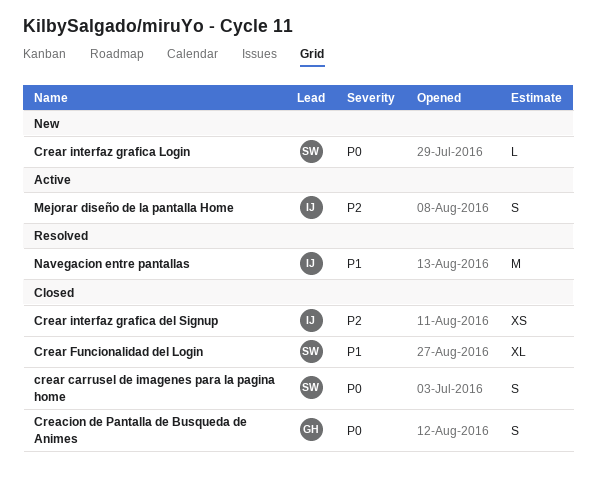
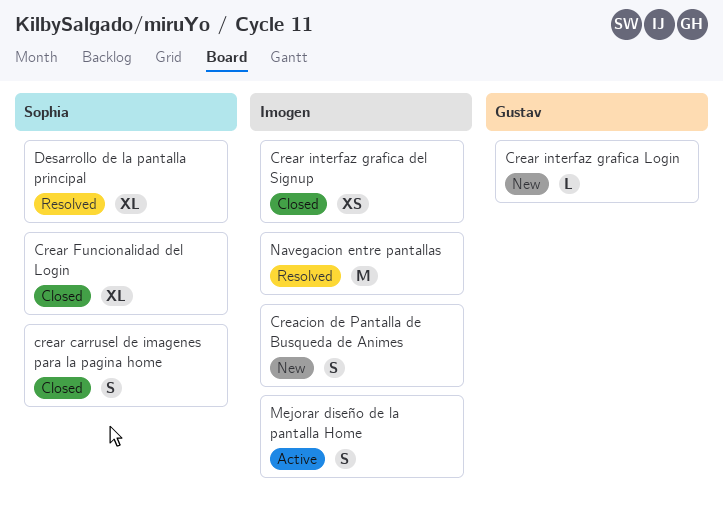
Creacion de Pantalla de Busqueda de Animes, status: Closed -> New
Creacion de Pantalla de Busqueda de Animes, owner: Gustav -> Imogen
Crear interfaz grafica Login, owner: Sophia -> Gustav
Desarrollo de la pantalla principal: none -> present

